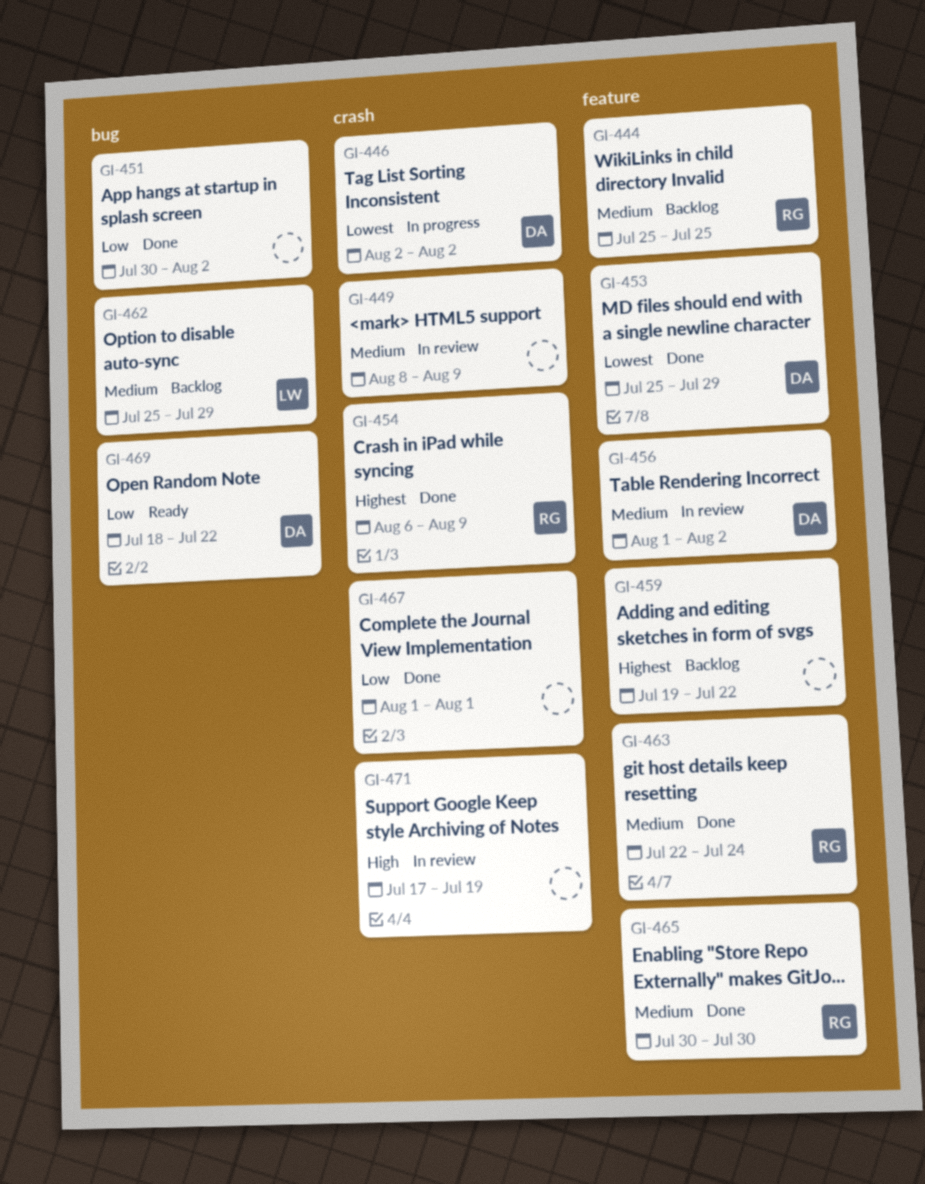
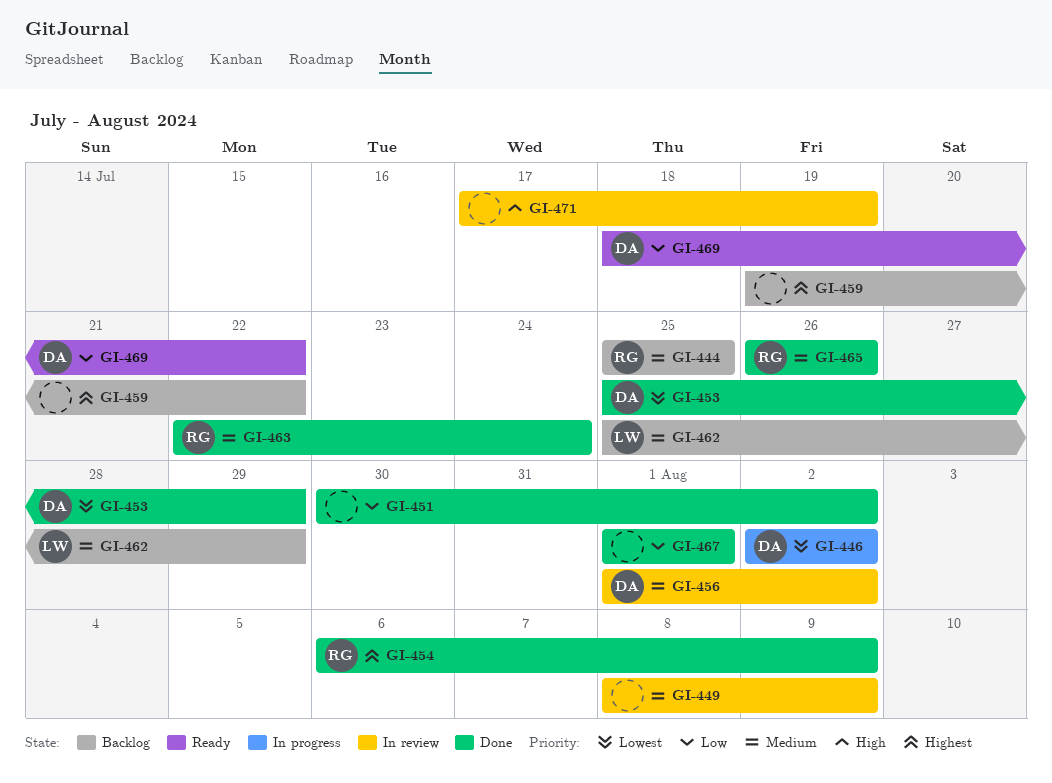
GI-465, start: Jul 30 -> Jul 26
GI-465, due: Jul 30 -> Jul 26

